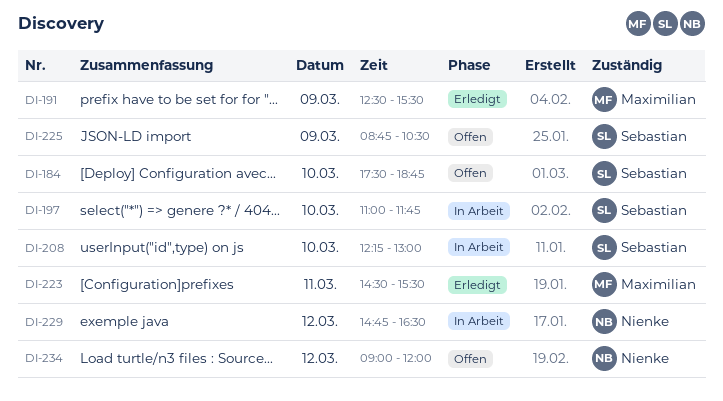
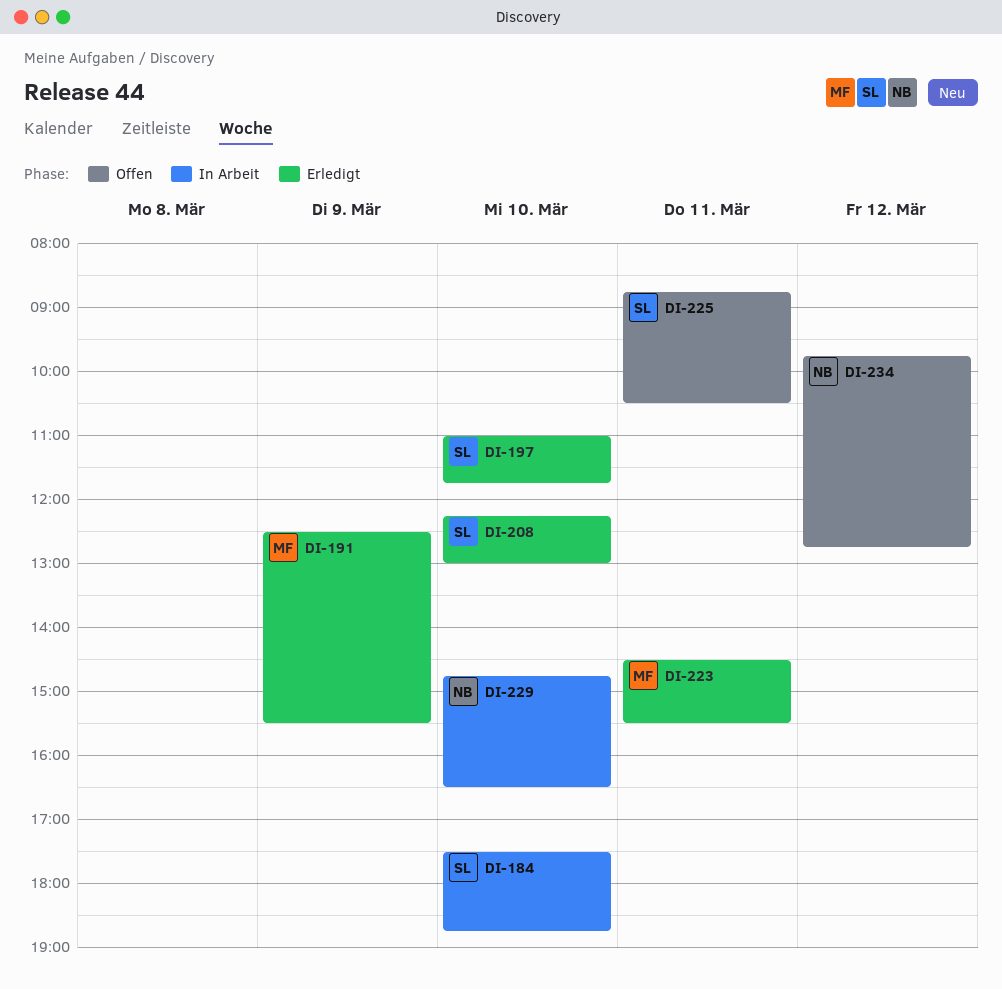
DI-184, status: Offen -> In Arbeit
DI-197, status: In Arbeit -> Erledigt
DI-208, status: In Arbeit -> Erledigt
DI-225, day: Mar 9 -> Mar 11
DI-229, day: Mar 12 -> Mar 10
DI-234, begins: 09:00 -> 09:45
DI-234, ends: 12:00 -> 12:45

